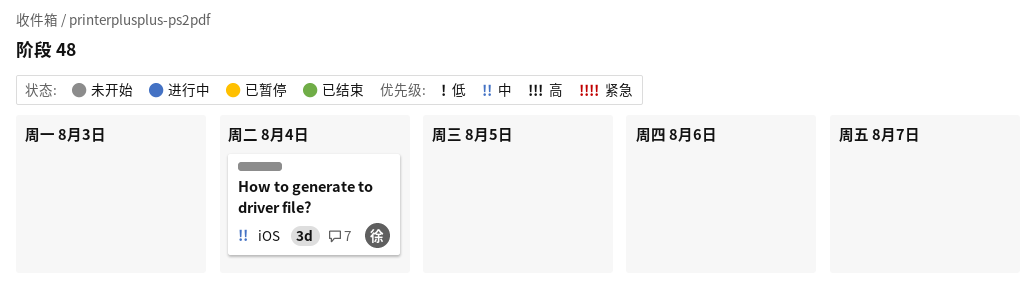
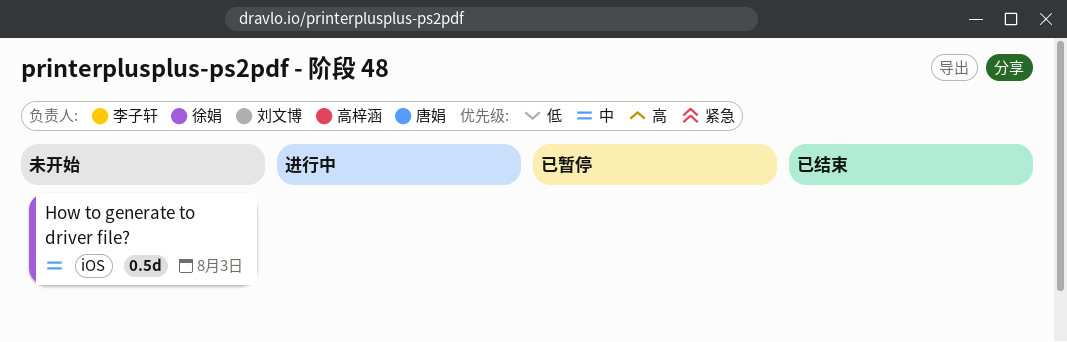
How to generate to driver file?, estimate: 3d -> 0.5d
How to generate to driver file?, due: Aug 4 -> Aug 3

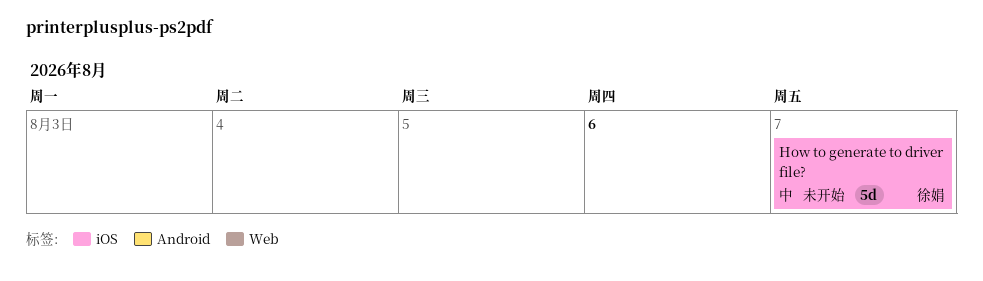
How to generate to driver file?, estimate: 0.5d -> 5d
How to generate to driver file?, due: Aug 3 -> Aug 7

